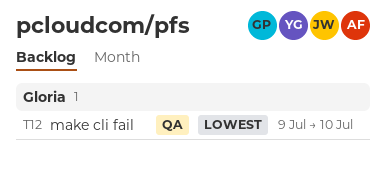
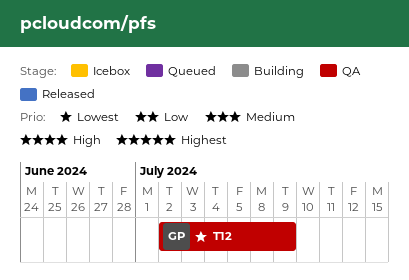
T12, start: Jul 9 -> Jul 2
T12, due: Jul 10 -> Jul 9

